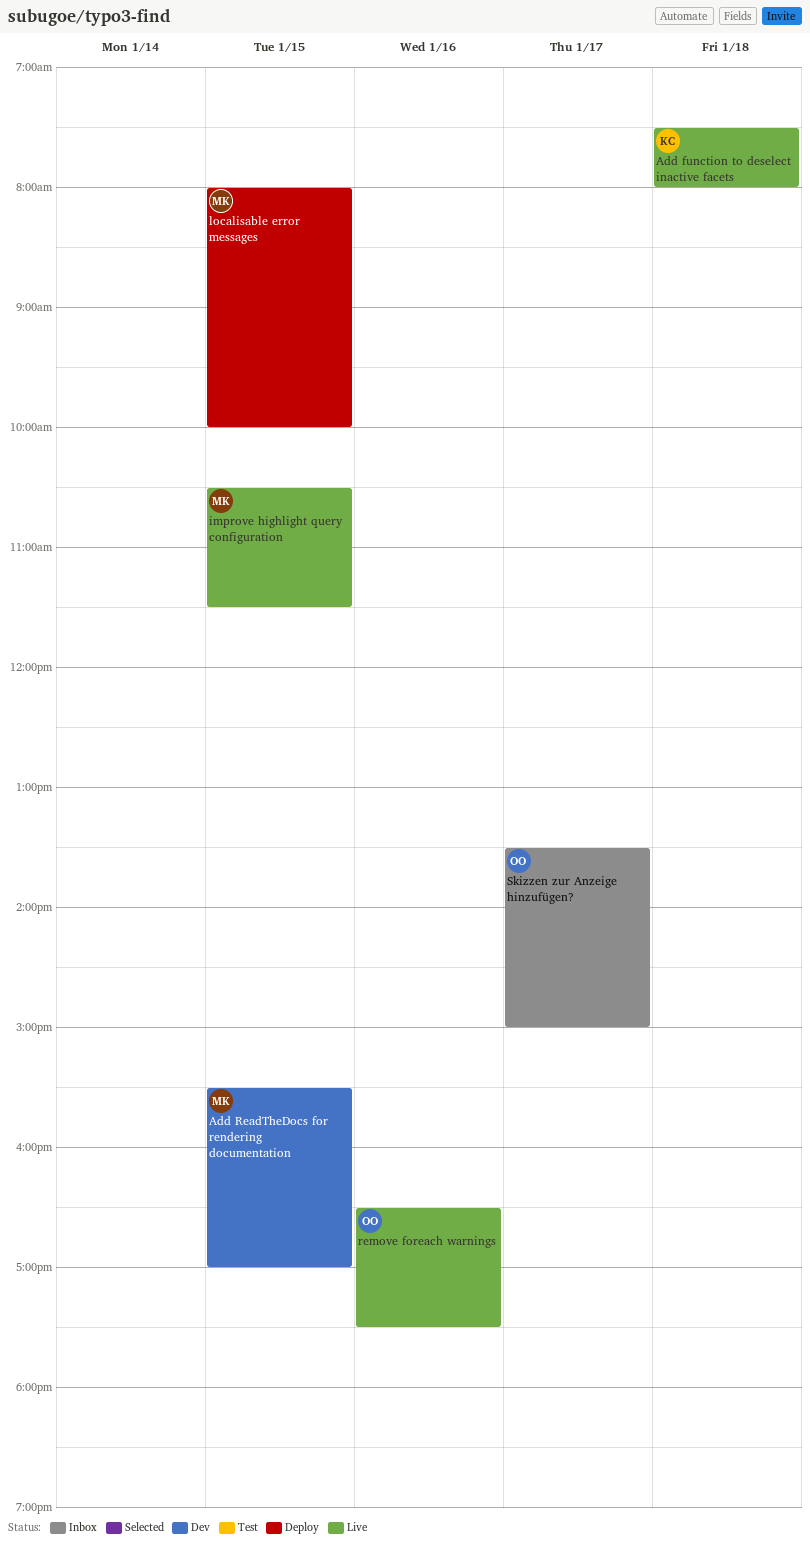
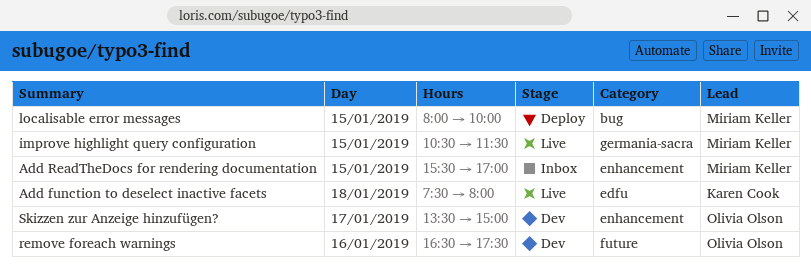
Add ReadTheDocs for rendering documentation, status: Dev -> Inbox
remove foreach warnings, status: Live -> Dev
Skizzen zur Anzeige hinzufügen?, status: Inbox -> Dev

